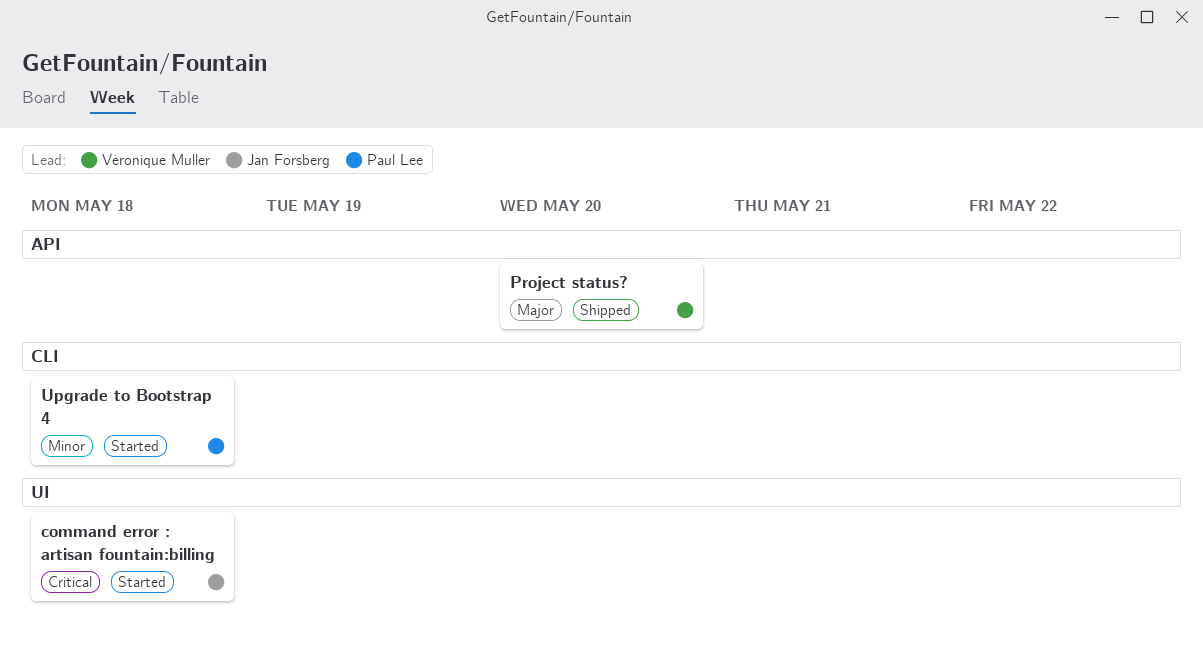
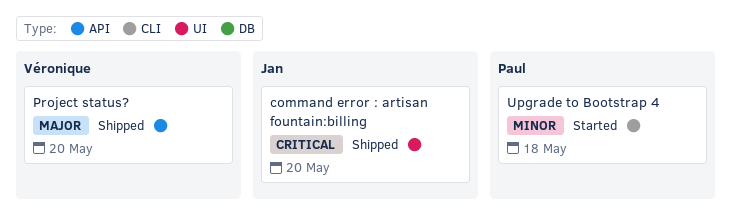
command error : artisan fountain:billing, status: Started -> Shipped
command error : artisan fountain:billing, due: May 18 -> May 20

